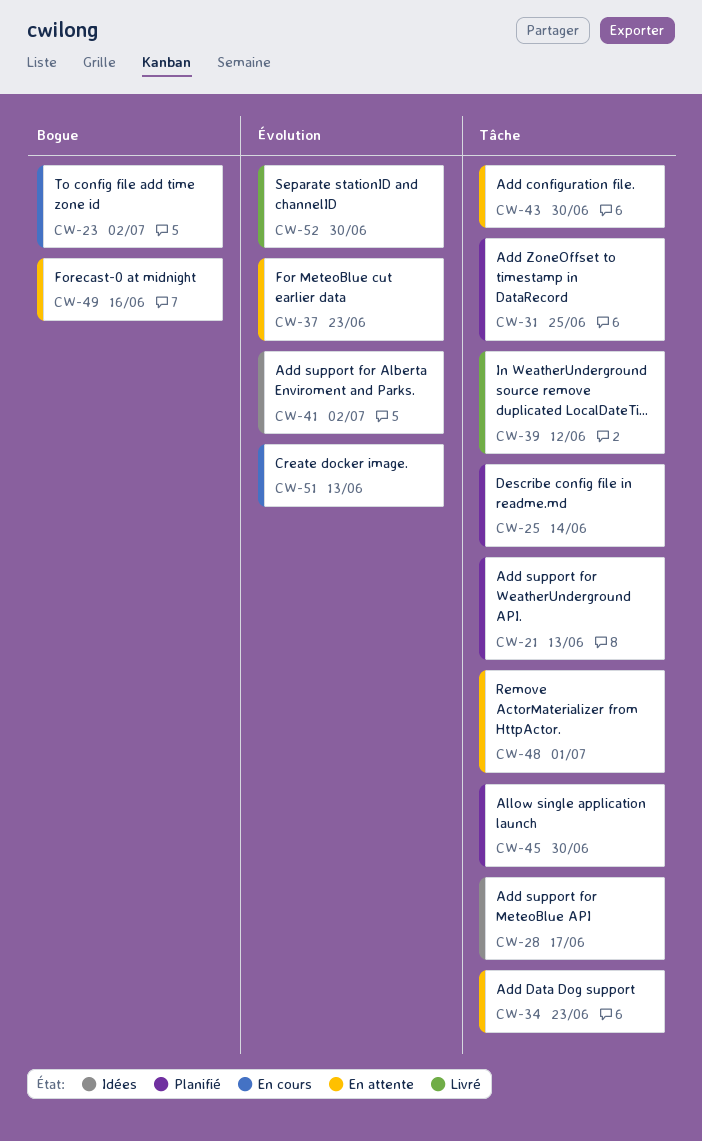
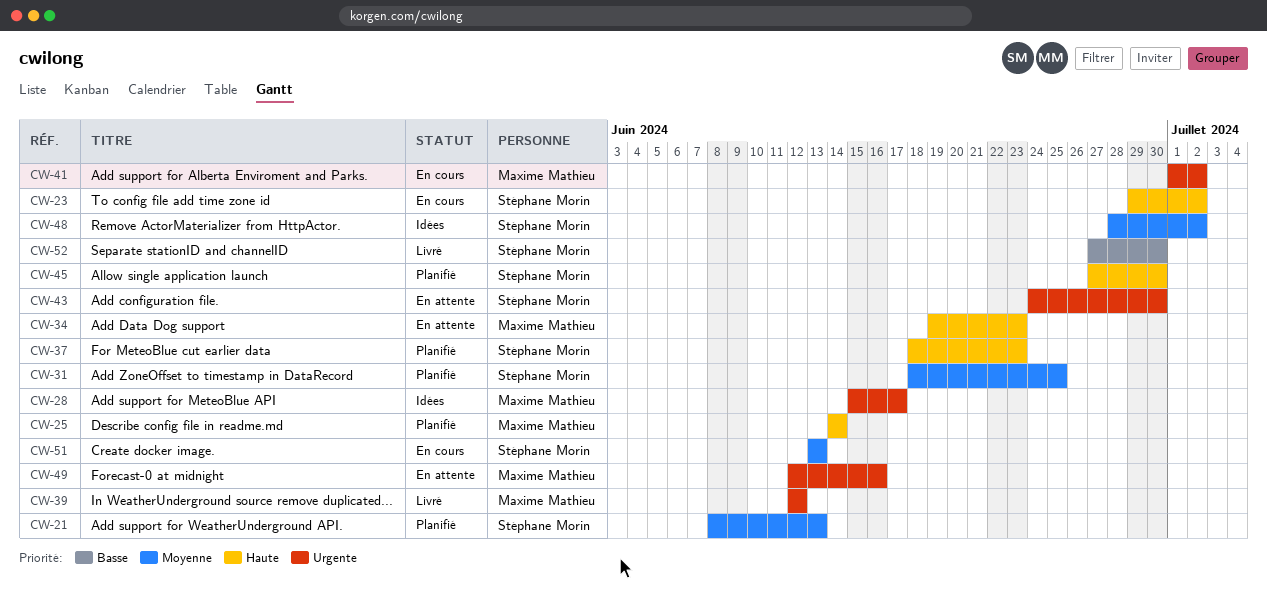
CW-37, status: En attente -> Planifié
CW-41, status: Idées -> En cours
CW-48, status: En attente -> Idées
CW-48, due: Jul 1 -> Jul 2

